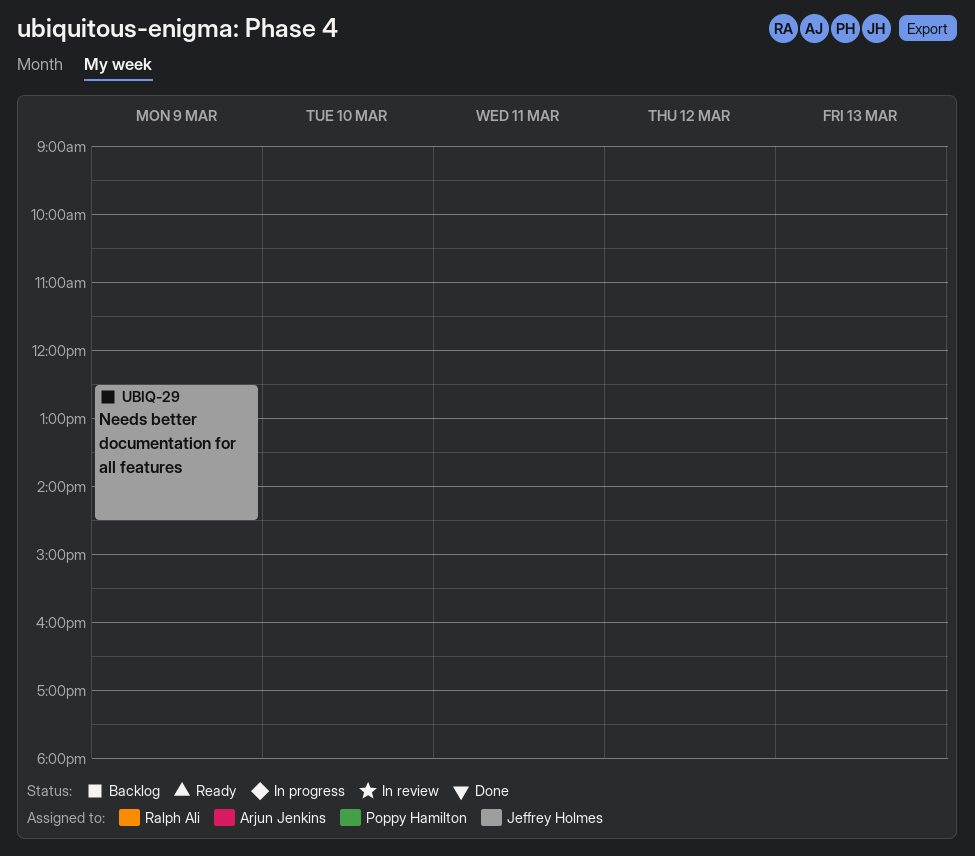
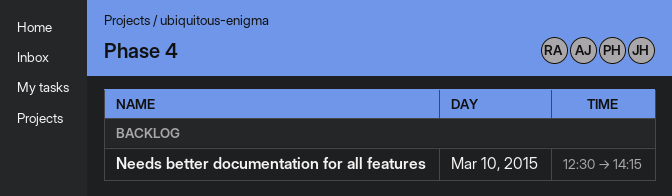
Needs better documentation for all features, day: Mar 9 -> Mar 10
Needs better documentation for all features, ends: 14:30 -> 14:15

